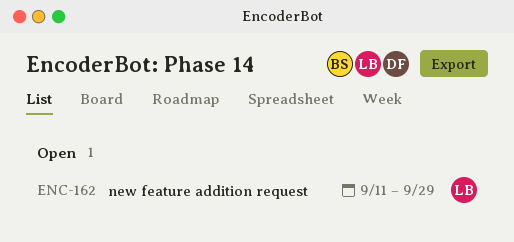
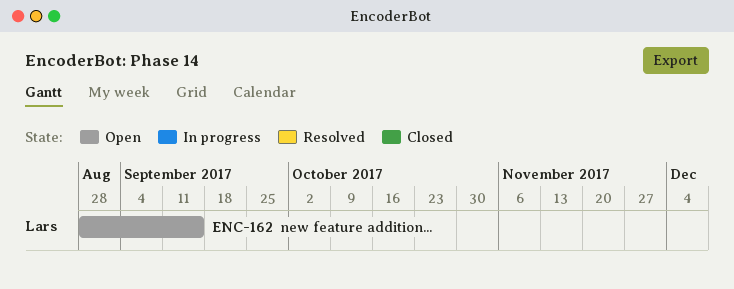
ENC-162, start: Sep 11 -> Aug 28
ENC-162, due: Sep 29 -> Sep 15

